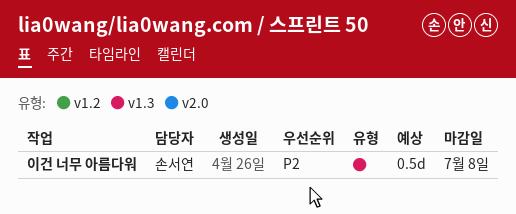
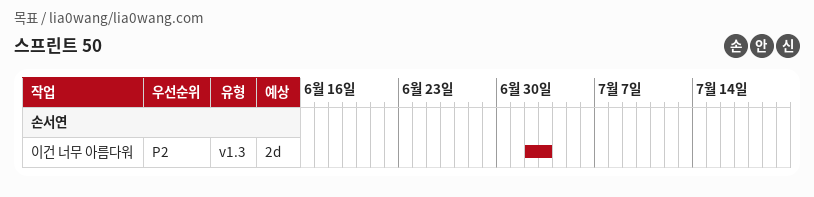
이건 너무 아름다워, estimate: 0.5d -> 2d
이건 너무 아름다워, due: Jul 8 -> Jul 3

